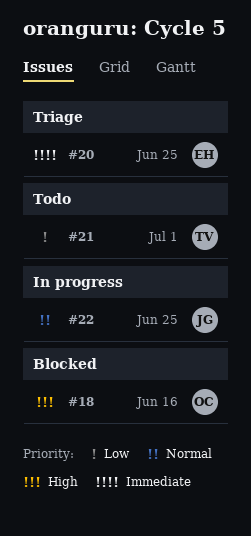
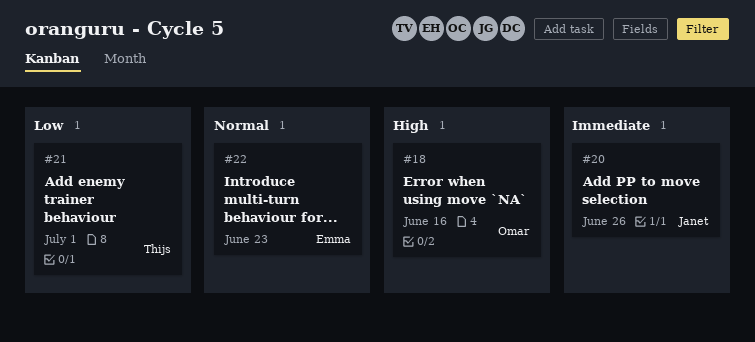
#20, owner: Emma -> Janet
#20, due: Jun 25 -> Jun 26
#22, owner: Janet -> Emma
#22, due: Jun 25 -> Jun 23

